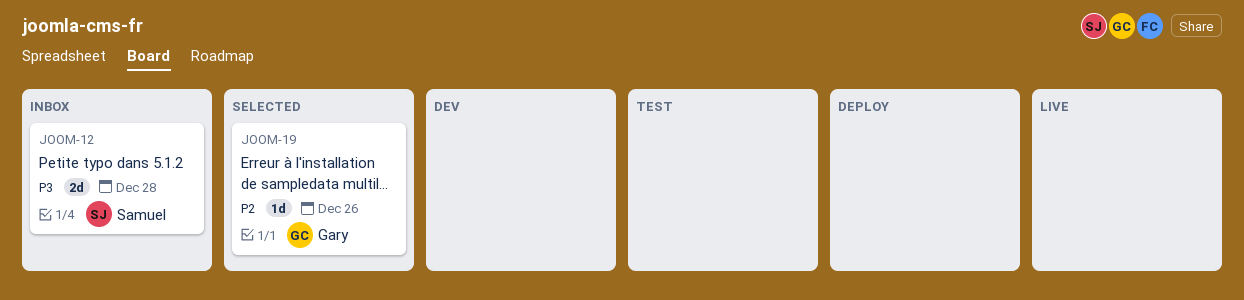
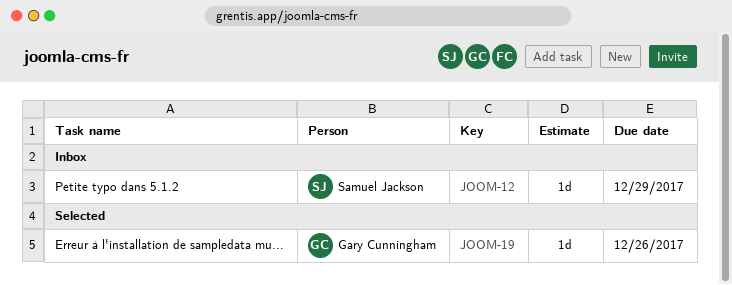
JOOM-12, estimate: 2d -> 1d
JOOM-12, due: Dec 28 -> Dec 29

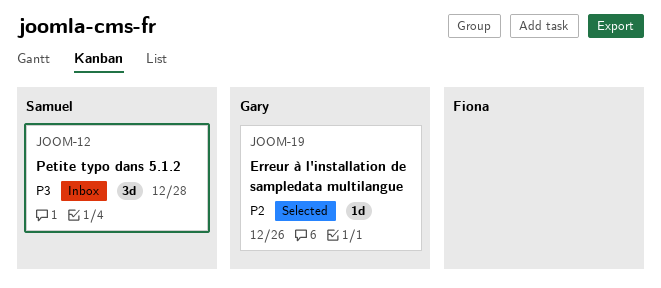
JOOM-12, estimate: 1d -> 3d
JOOM-12, due: Dec 29 -> Dec 28

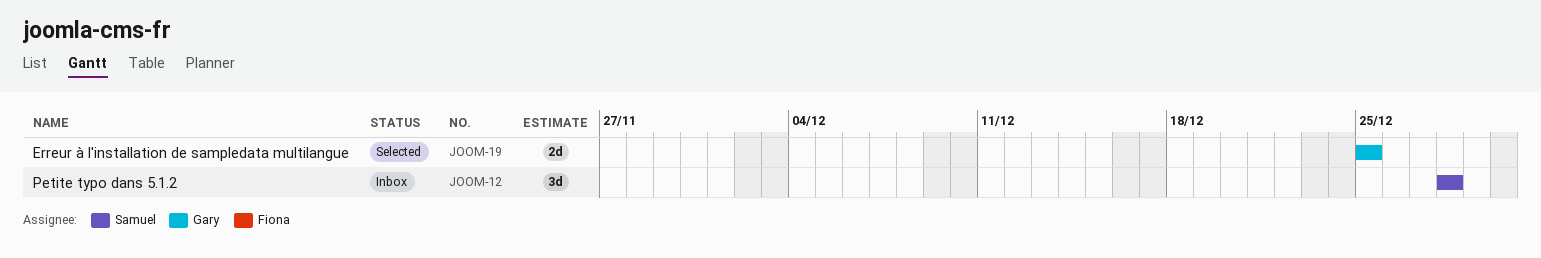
JOOM-19, estimate: 1d -> 2d
JOOM-19, due: Dec 26 -> Dec 25

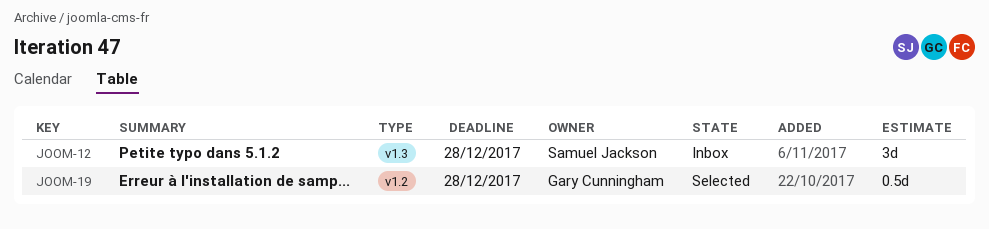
JOOM-19, estimate: 2d -> 0.5d
JOOM-19, due: Dec 25 -> Dec 28

